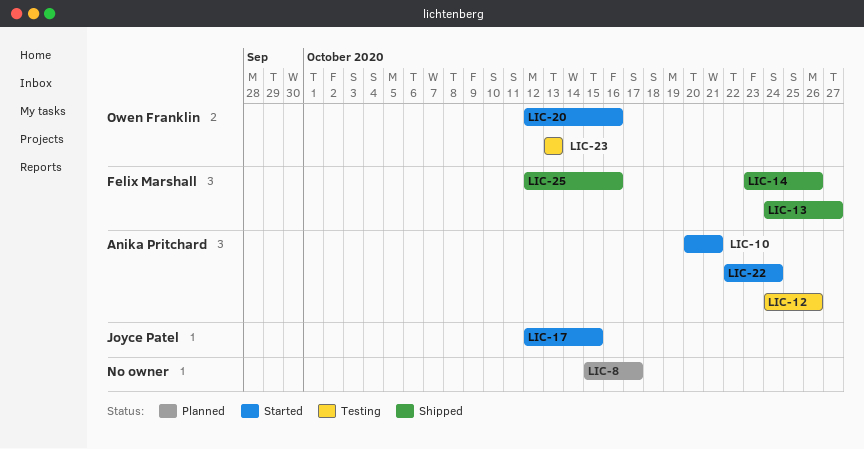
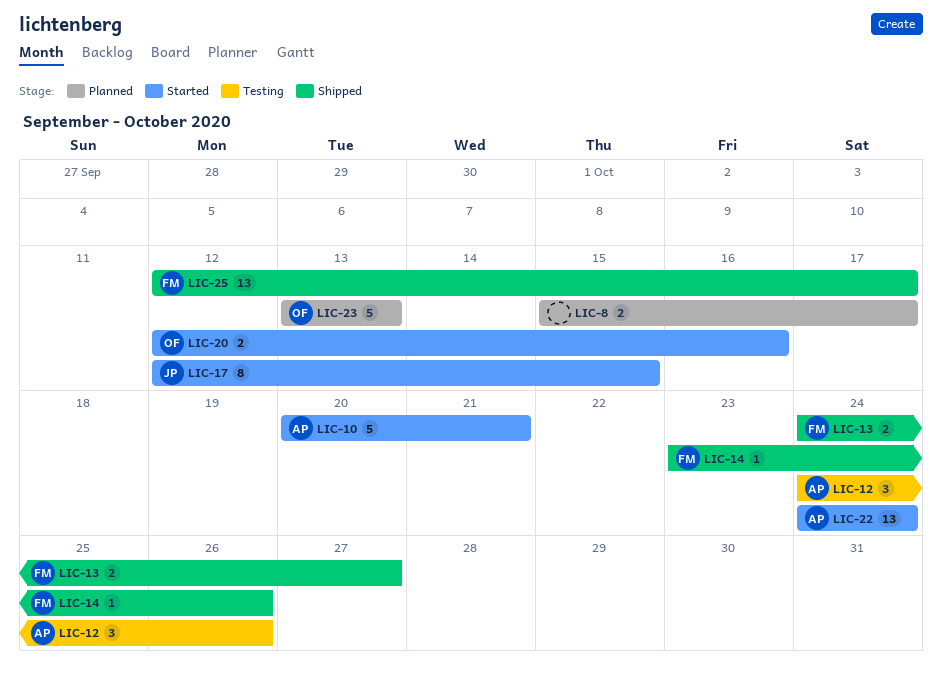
LIC-22, start: Oct 22 -> Oct 24
LIC-23, status: Testing -> Planned
LIC-25, due: Oct 16 -> Oct 17

